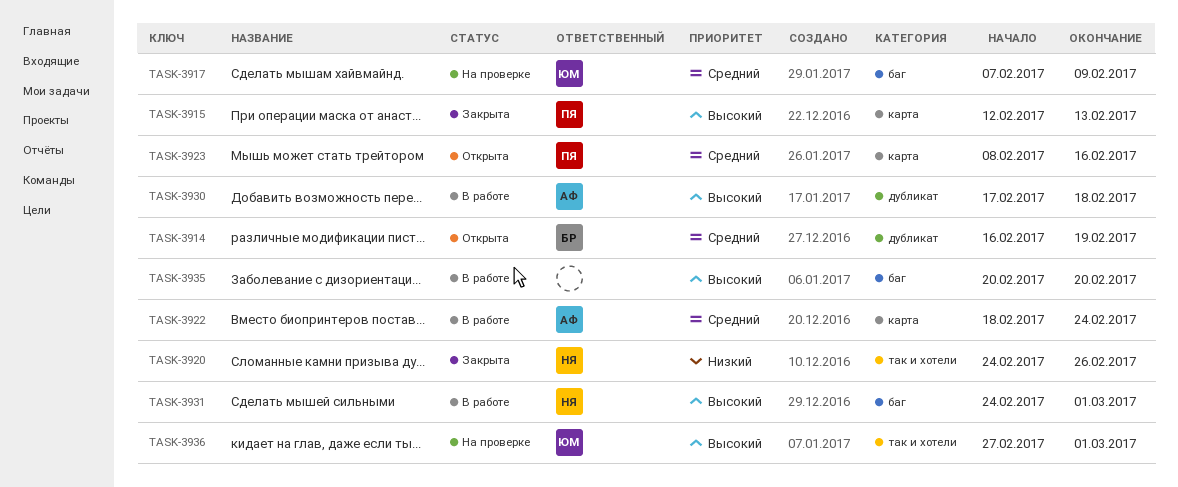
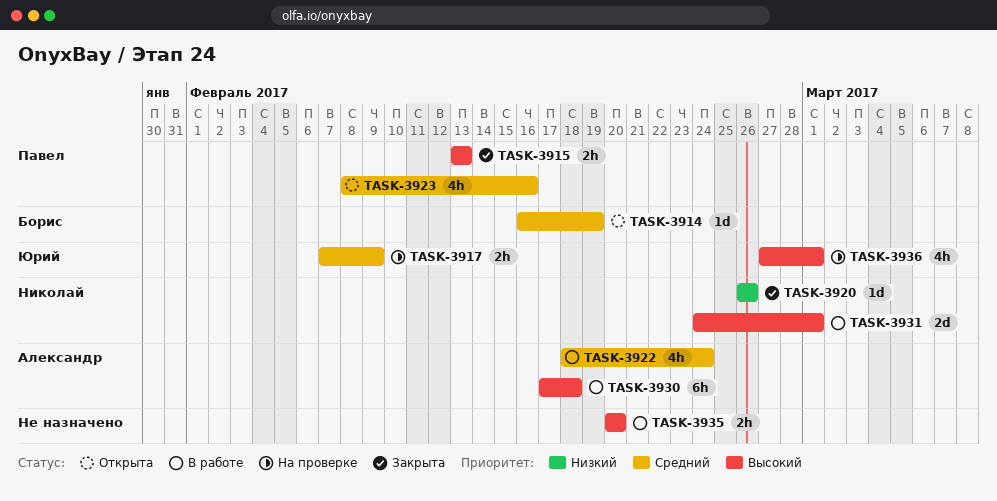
TASK-3915, start: Feb 12 -> Feb 13
TASK-3920, start: Feb 24 -> Feb 26

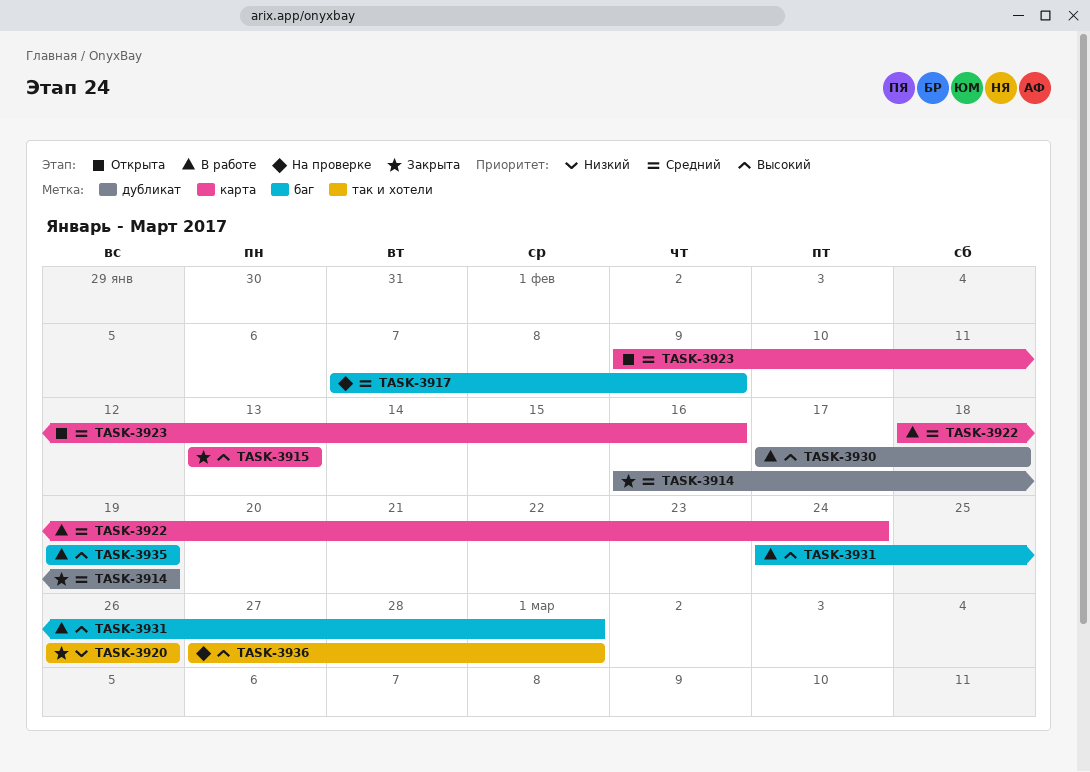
TASK-3914, status: Открыта -> Закрыта
TASK-3923, start: Feb 8 -> Feb 9
TASK-3935, start: Feb 20 -> Feb 19
TASK-3935, due: Feb 20 -> Feb 19

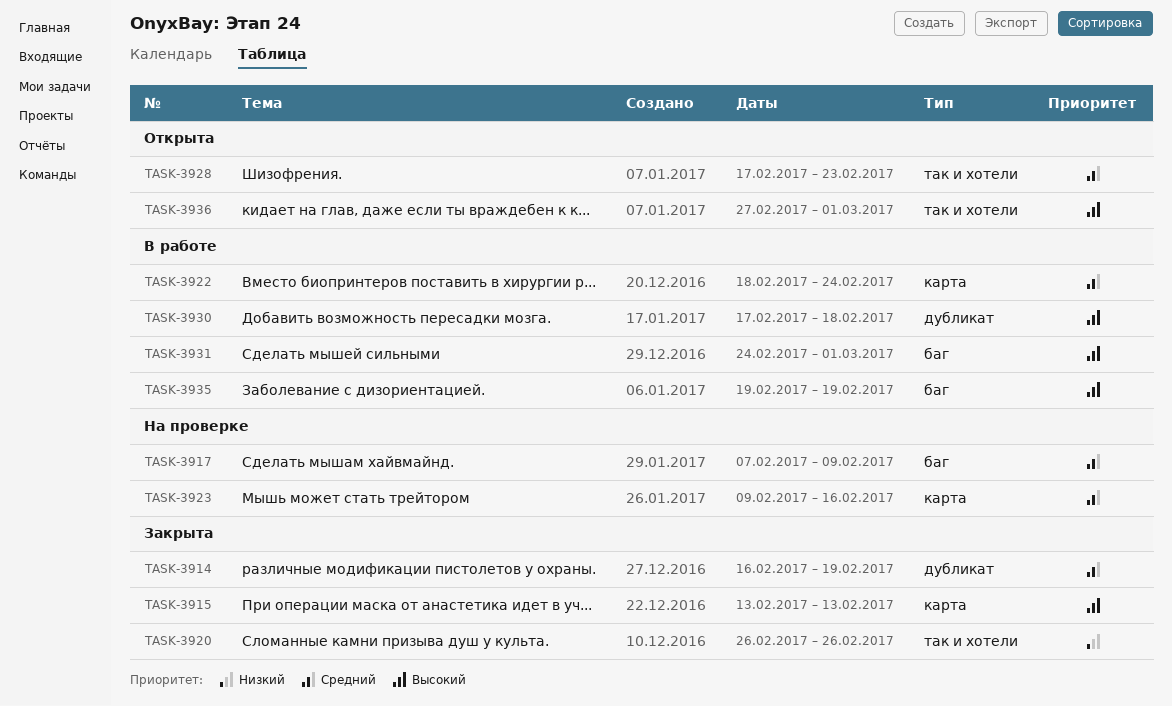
TASK-3923, status: Открыта -> На проверке
TASK-3928: none -> present
TASK-3936, status: На проверке -> Открыта

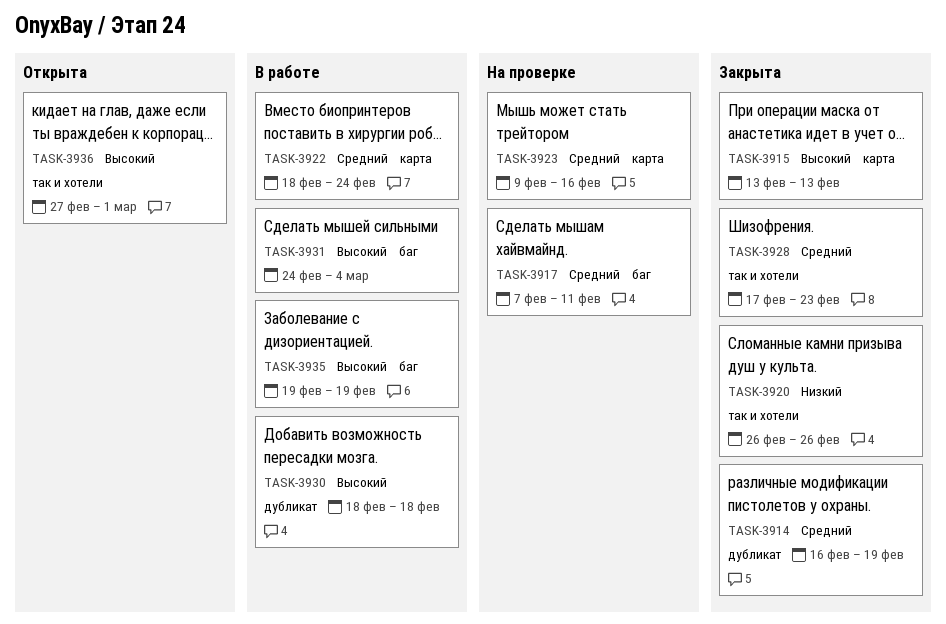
TASK-3917, due: Feb 9 -> Feb 11
TASK-3928, status: Открыта -> Закрыта
TASK-3930, start: Feb 17 -> Feb 18
TASK-3931, due: Mar 1 -> Mar 4

